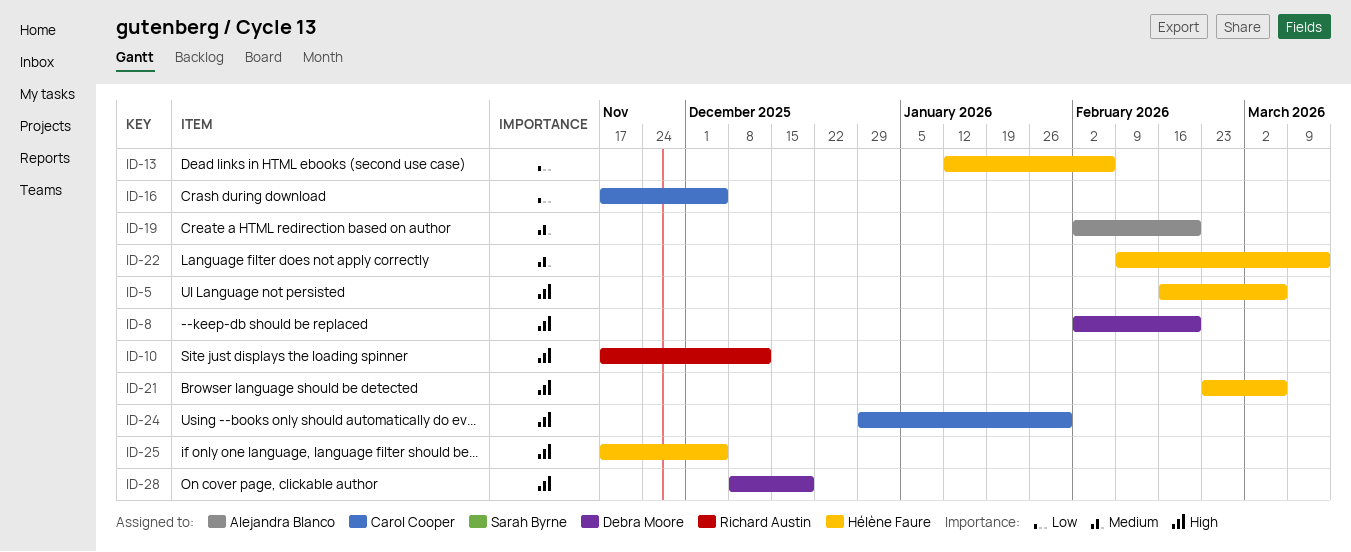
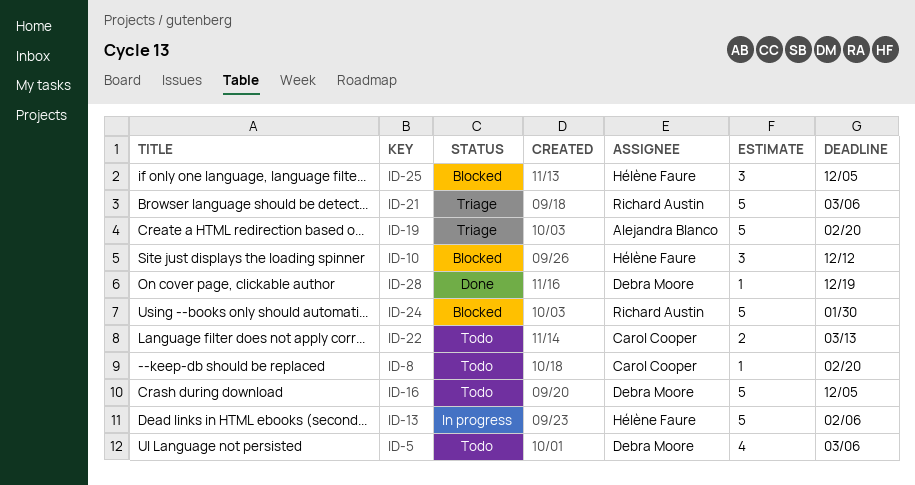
ID-5, owner: Hélène Faure -> Debra Moore
ID-8, owner: Debra Moore -> Carol Cooper
ID-10, owner: Richard Austin -> Hélène Faure
ID-16, owner: Carol Cooper -> Debra Moore
ID-21, owner: Hélène Faure -> Richard Austin
ID-22, owner: Hélène Faure -> Carol Cooper
ID-24, owner: Carol Cooper -> Richard Austin

